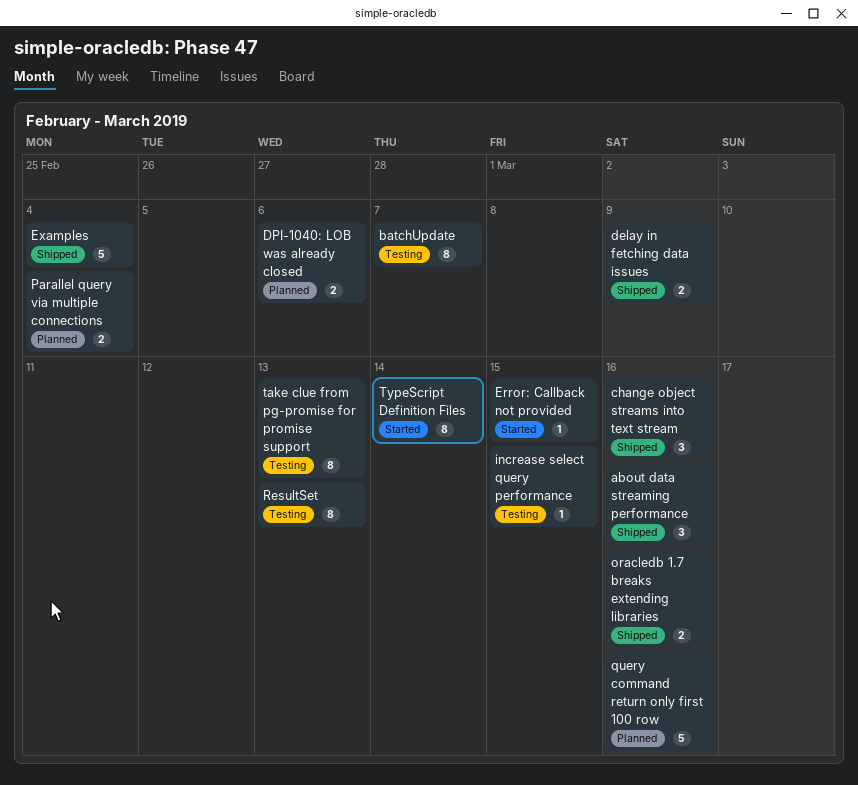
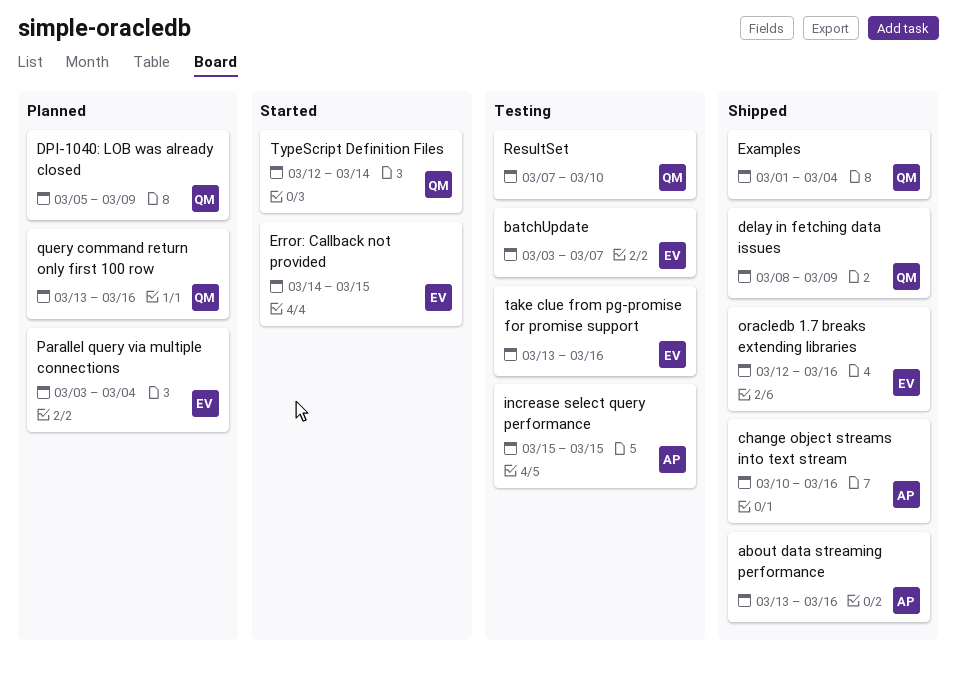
DPI-1040: LOB was already closed, due: Mar 6 -> Mar 9
ResultSet, due: Mar 13 -> Mar 10
take clue from pg-promise for promise support, due: Mar 13 -> Mar 16

